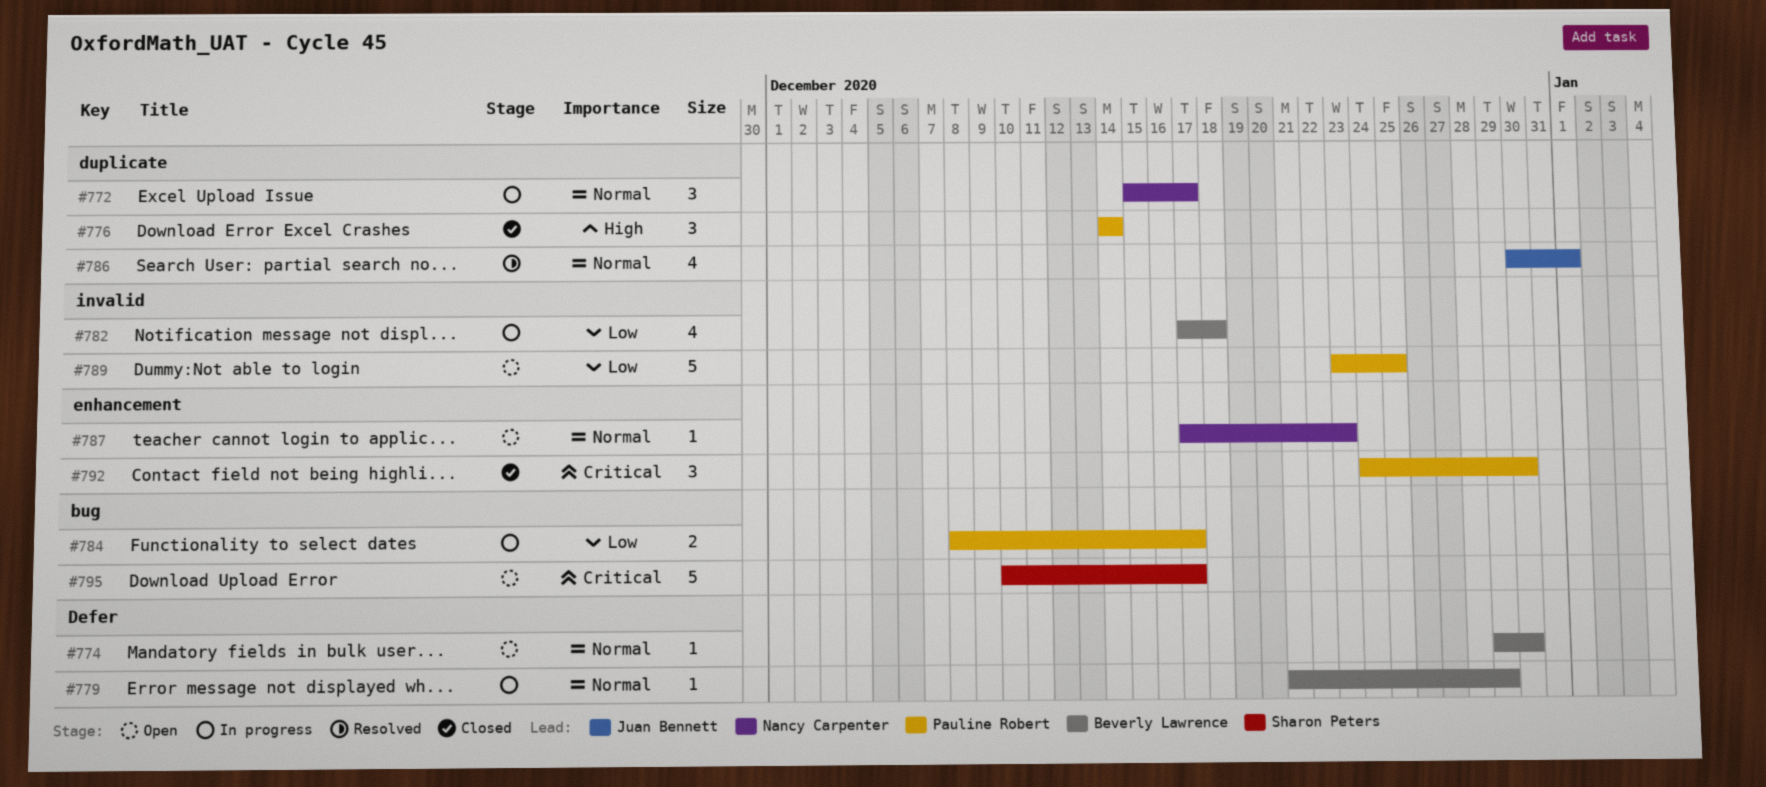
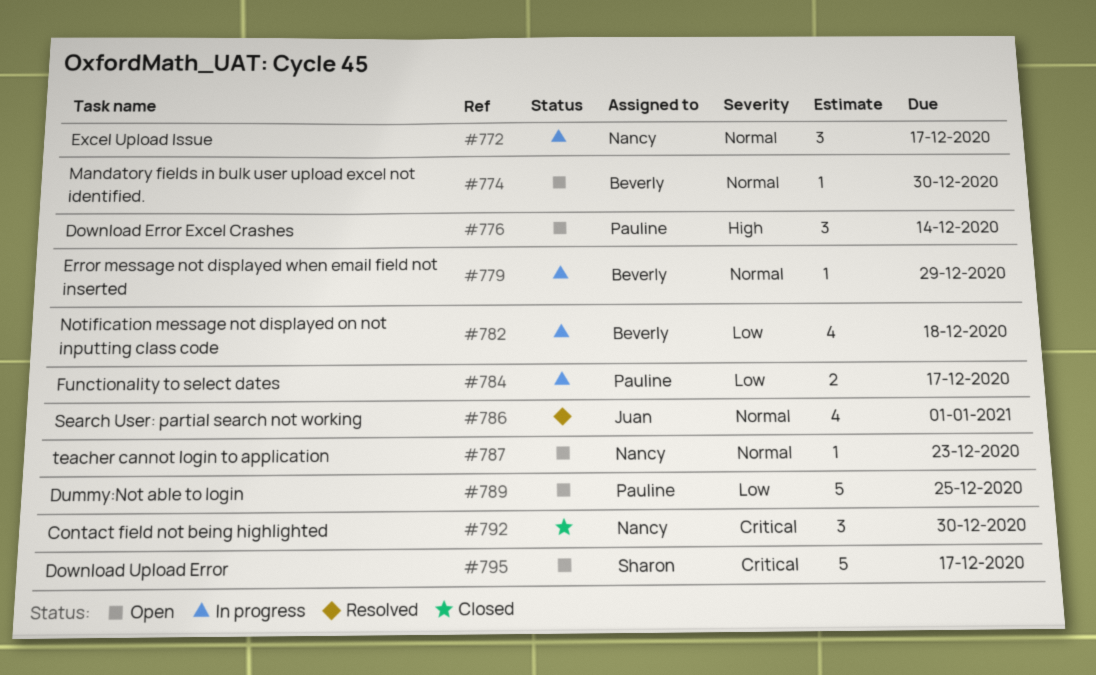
#776, status: Closed -> Open
#792, owner: Pauline Robert -> Nancy Carpenter

